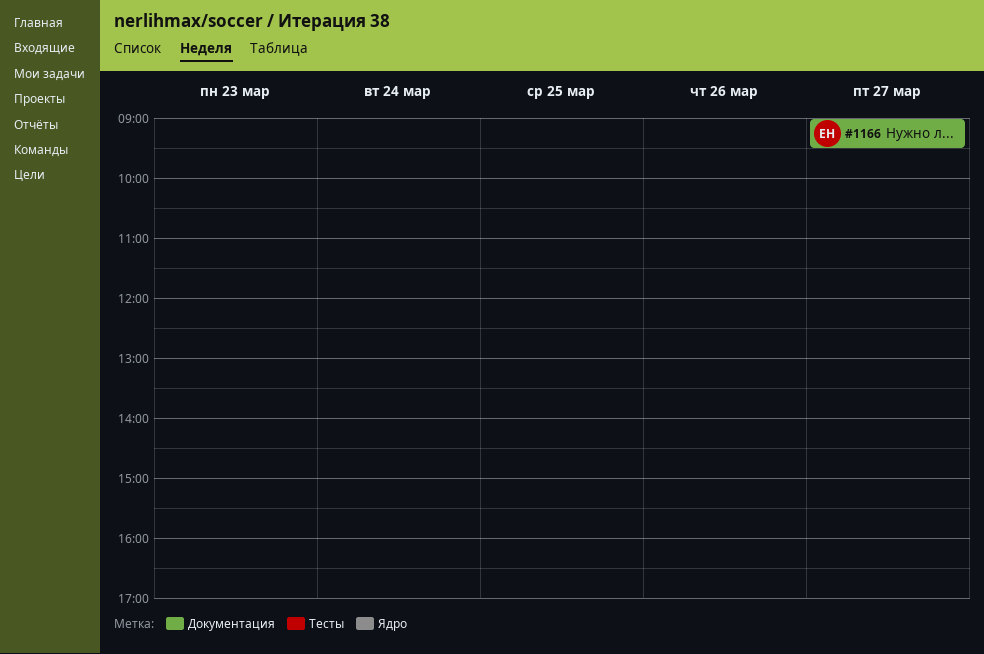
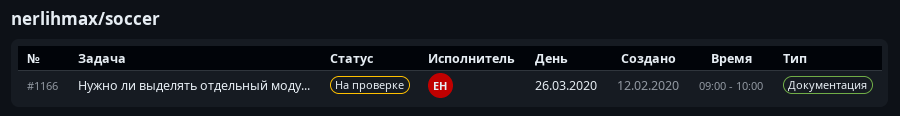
#1166, day: Mar 27 -> Mar 26
#1166, ends: 09:30 -> 10:00

